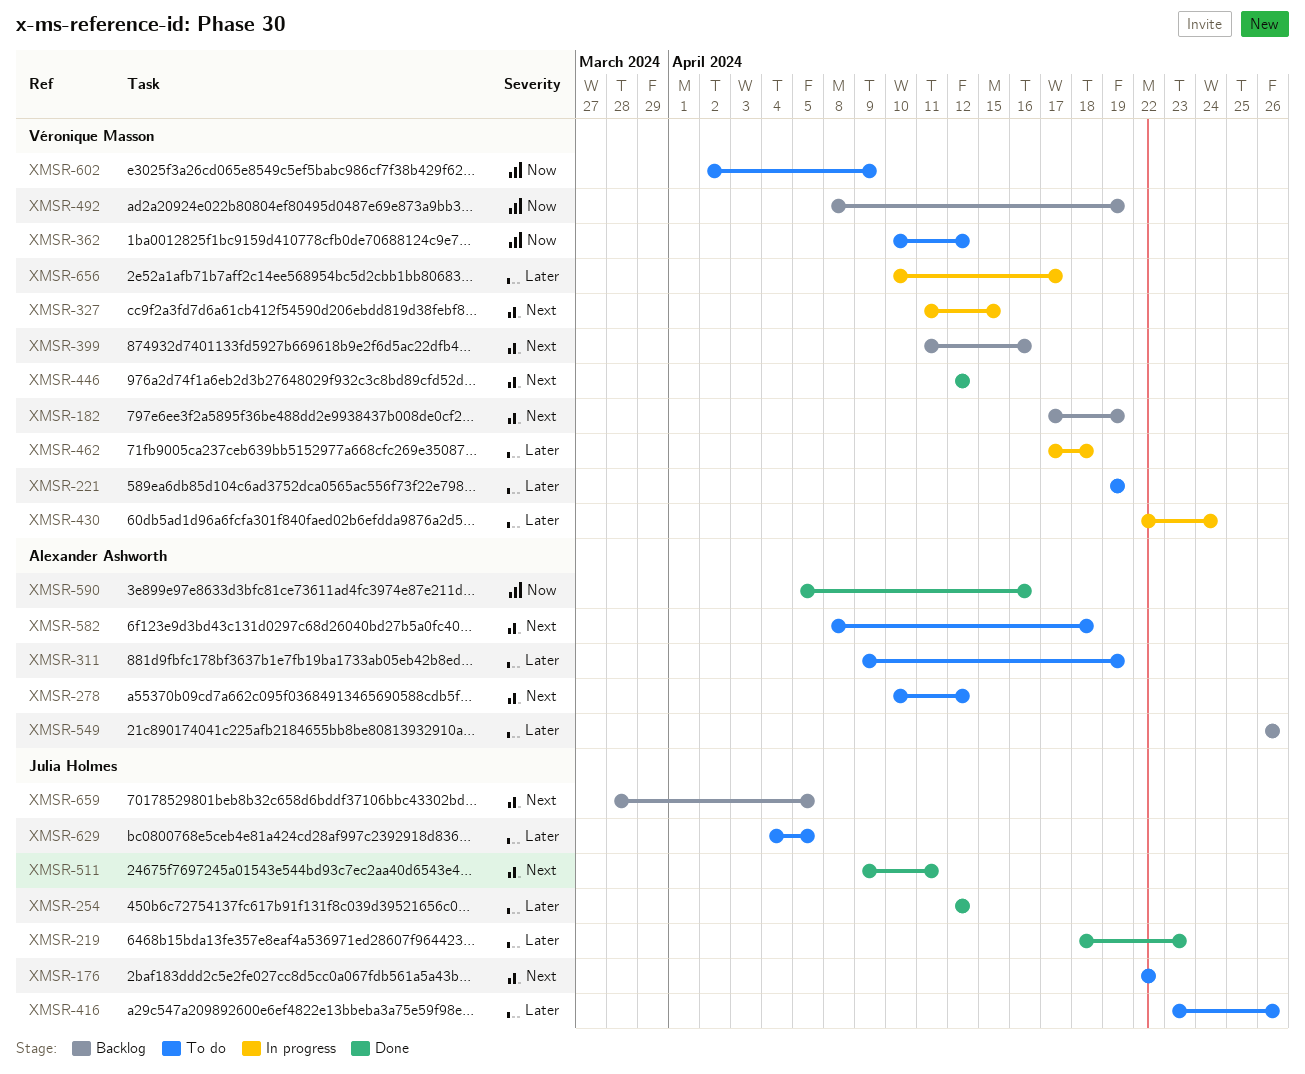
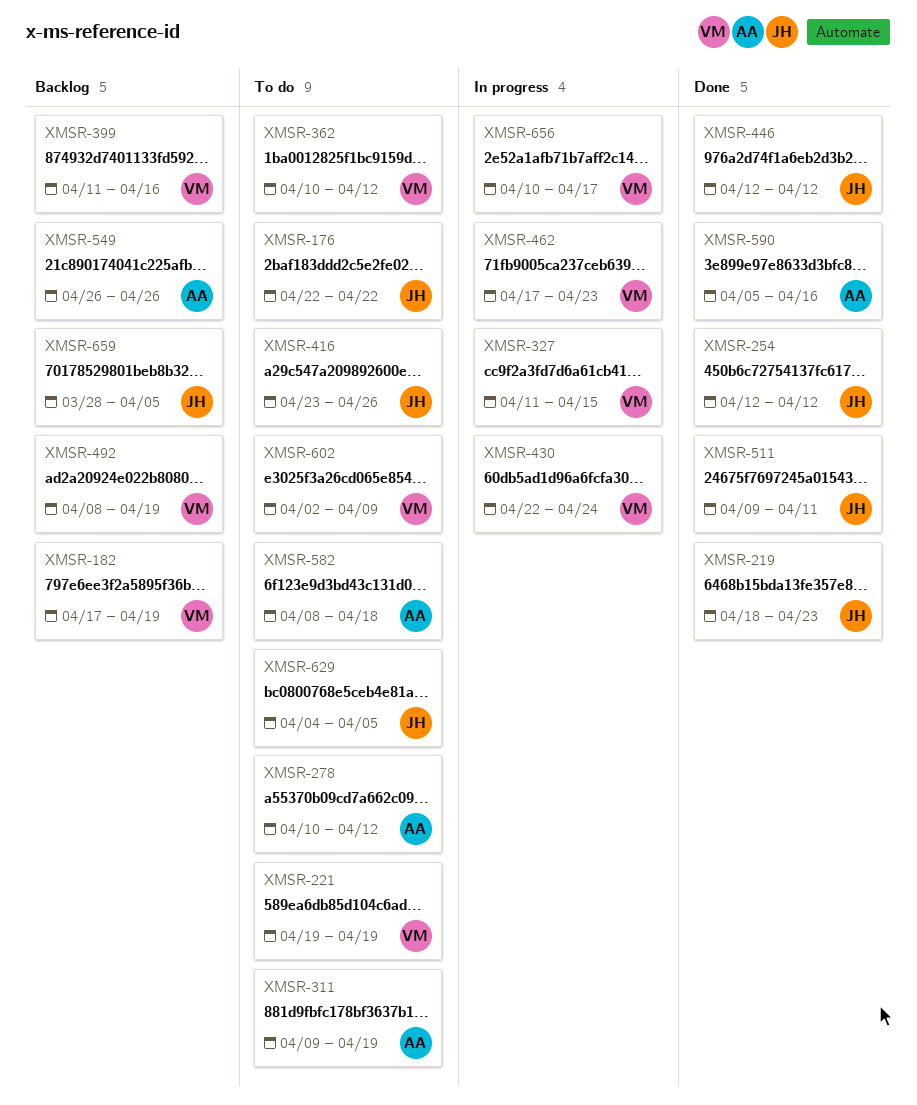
XMSR-446, owner: Véronique Masson -> Julia Holmes
XMSR-462, due: Apr 18 -> Apr 23

